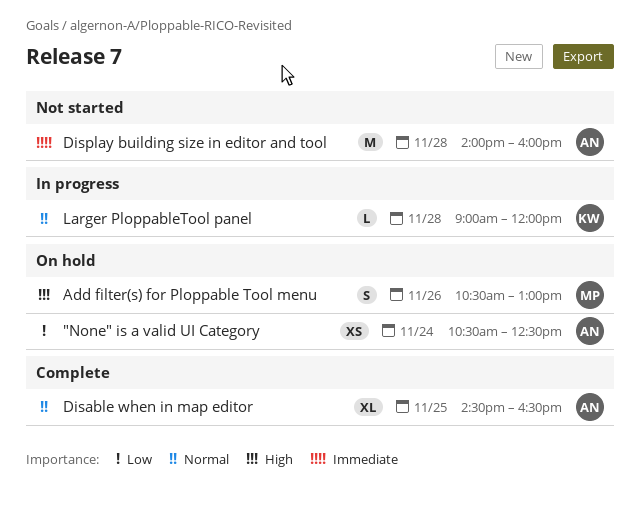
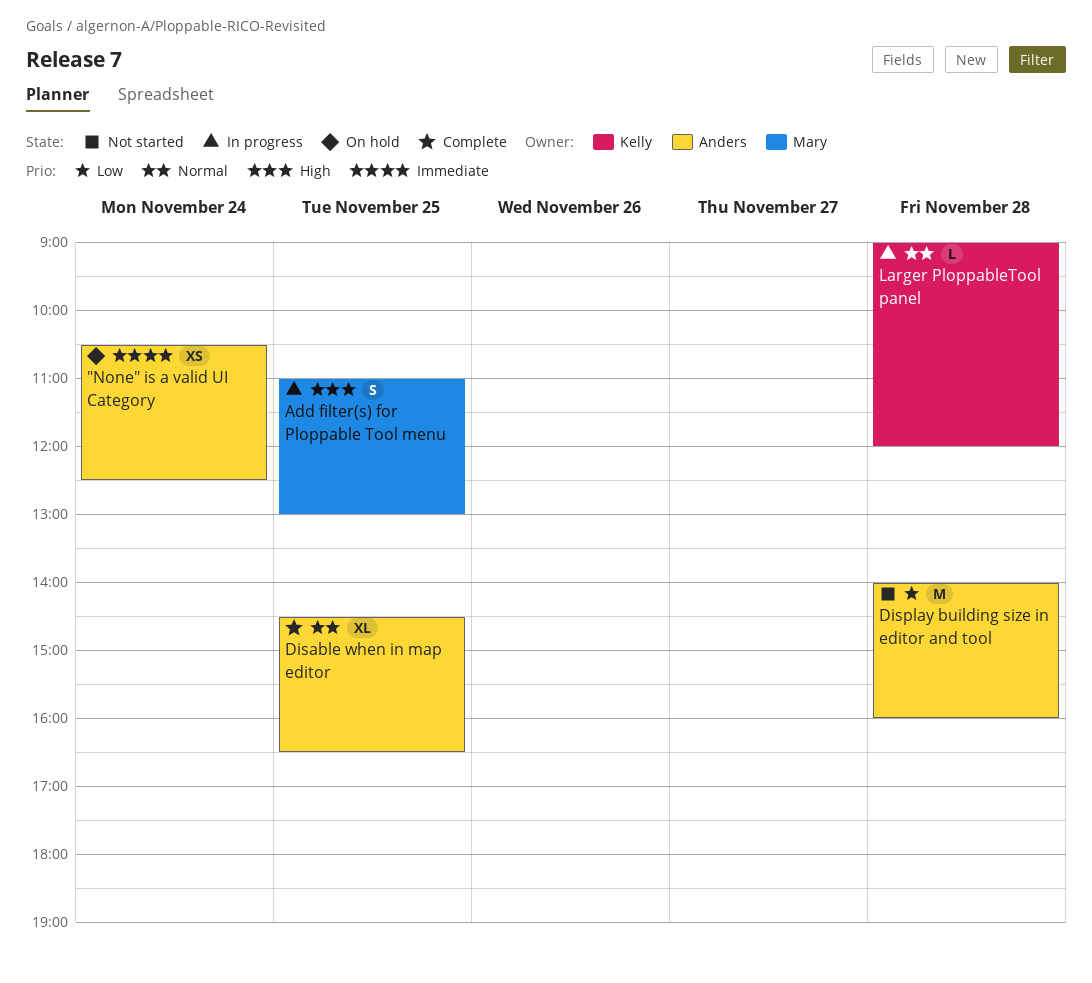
"None" is a valid UI Category, priority: Low -> Immediate
Add filter(s) for Ploppable Tool menu, status: On hold -> In progress
Add filter(s) for Ploppable Tool menu, day: Nov 26 -> Nov 25
Add filter(s) for Ploppable Tool menu, begins: 10:30 -> 11:00
Display building size in editor and tool, priority: Immediate -> Low

